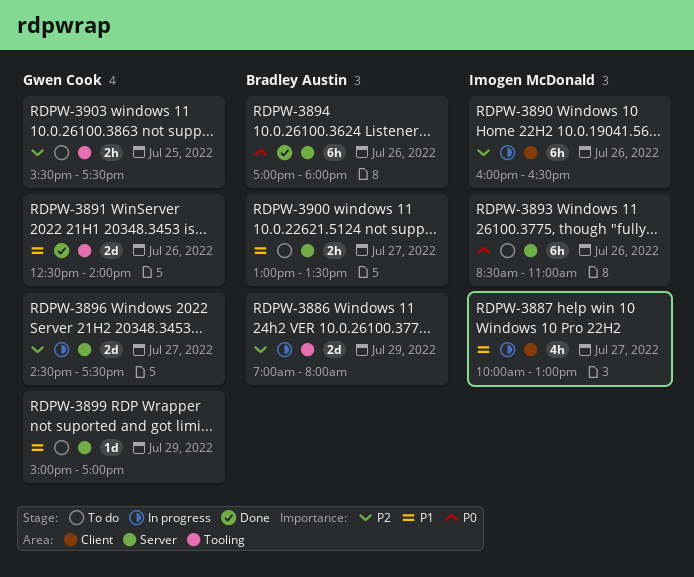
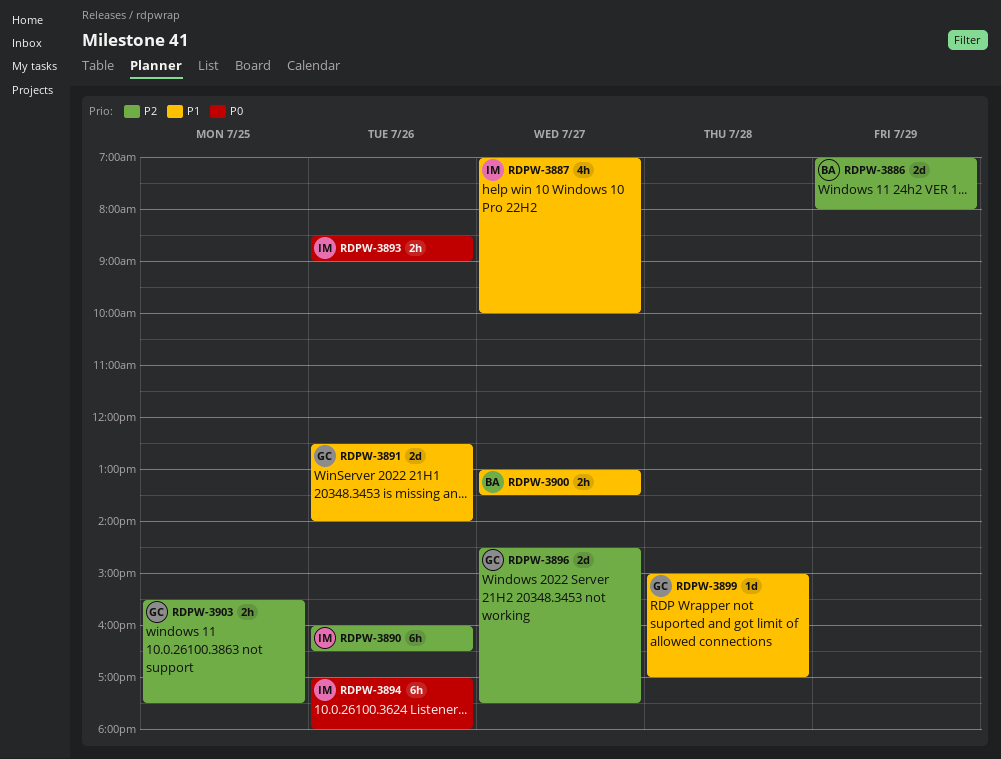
RDPW-3887, begins: 10:00 -> 07:00
RDPW-3887, ends: 13:00 -> 10:00
RDPW-3893, estimate: 6h -> 2h
RDPW-3893, ends: 11:00 -> 09:00
RDPW-3894, owner: Bradley Austin -> Imogen McDonald
RDPW-3899, day: Jul 29 -> Jul 28

